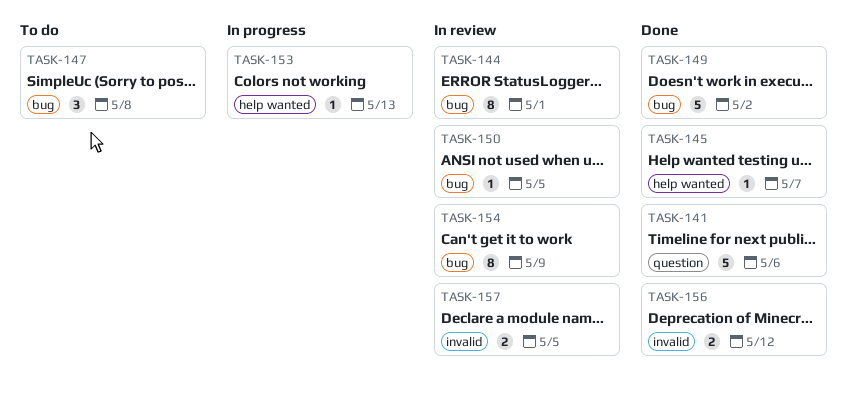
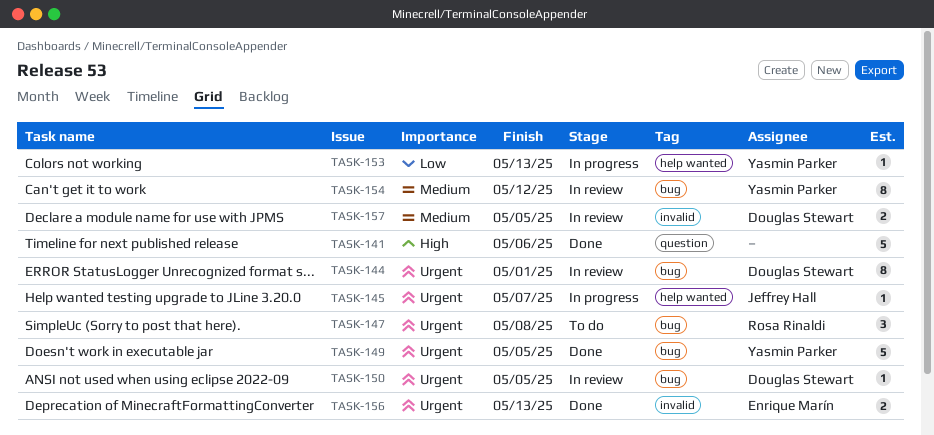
TASK-145, status: Done -> In progress
TASK-149, due: May 2 -> May 5
TASK-154, due: May 9 -> May 12
TASK-156, due: May 12 -> May 13

